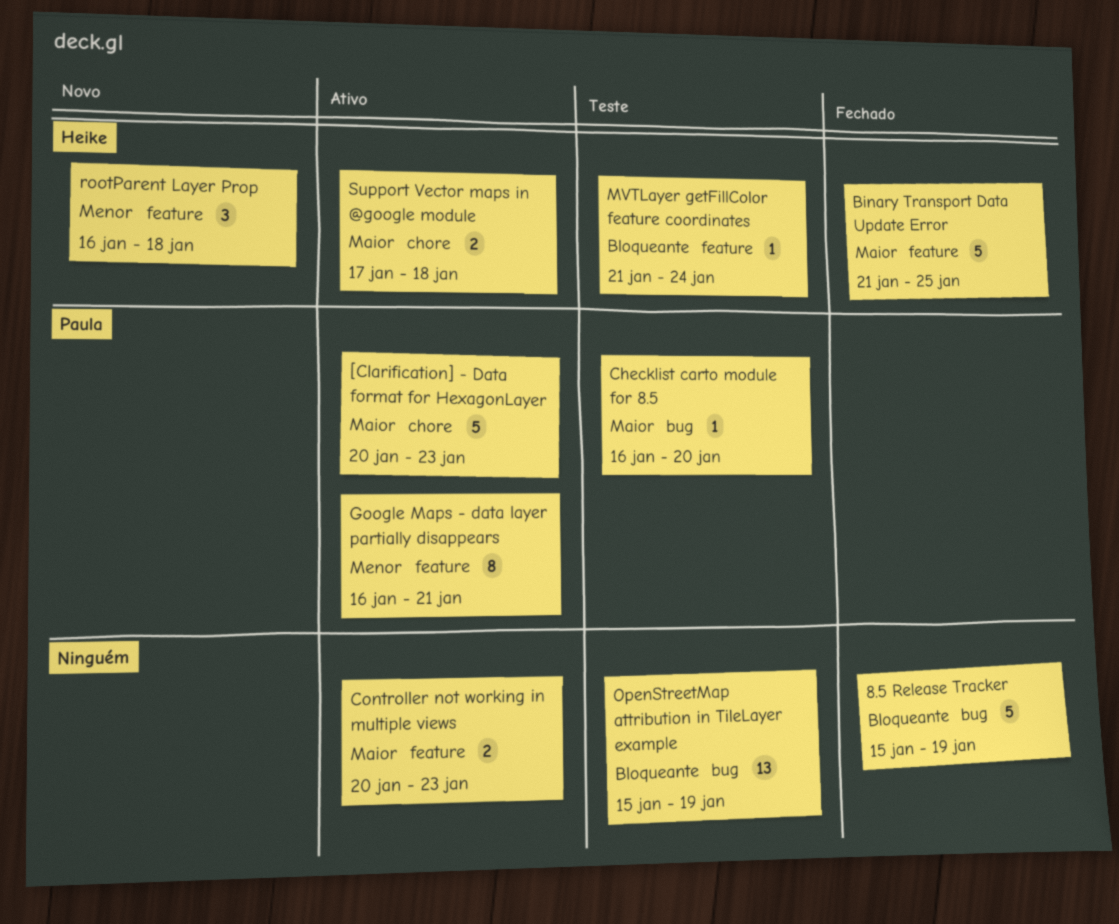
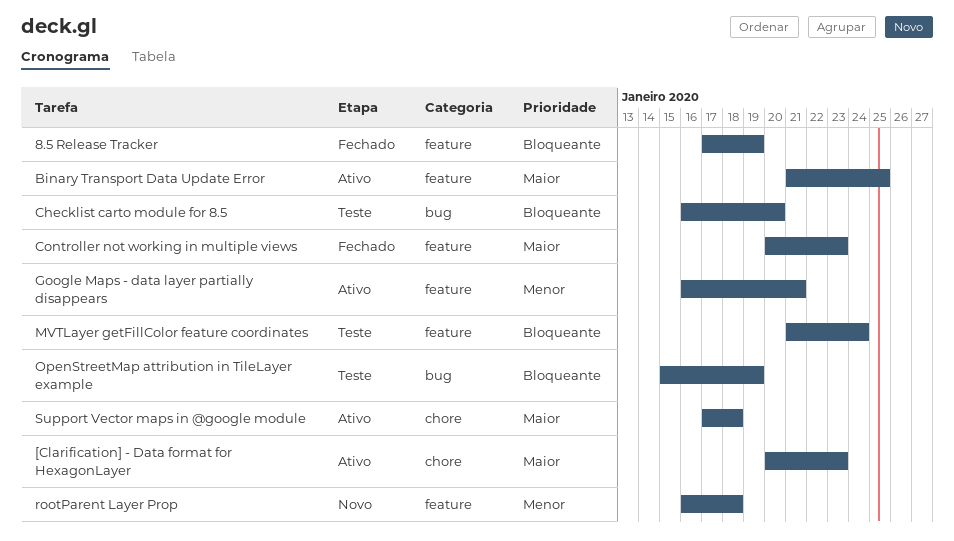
8.5 Release Tracker, label: bug -> feature
8.5 Release Tracker, start: Jan 15 -> Jan 17
Binary Transport Data Update Error, status: Fechado -> Ativo
Checklist carto module for 8.5, priority: Maior -> Bloqueante
Controller not working in multiple views, status: Ativo -> Fechado

